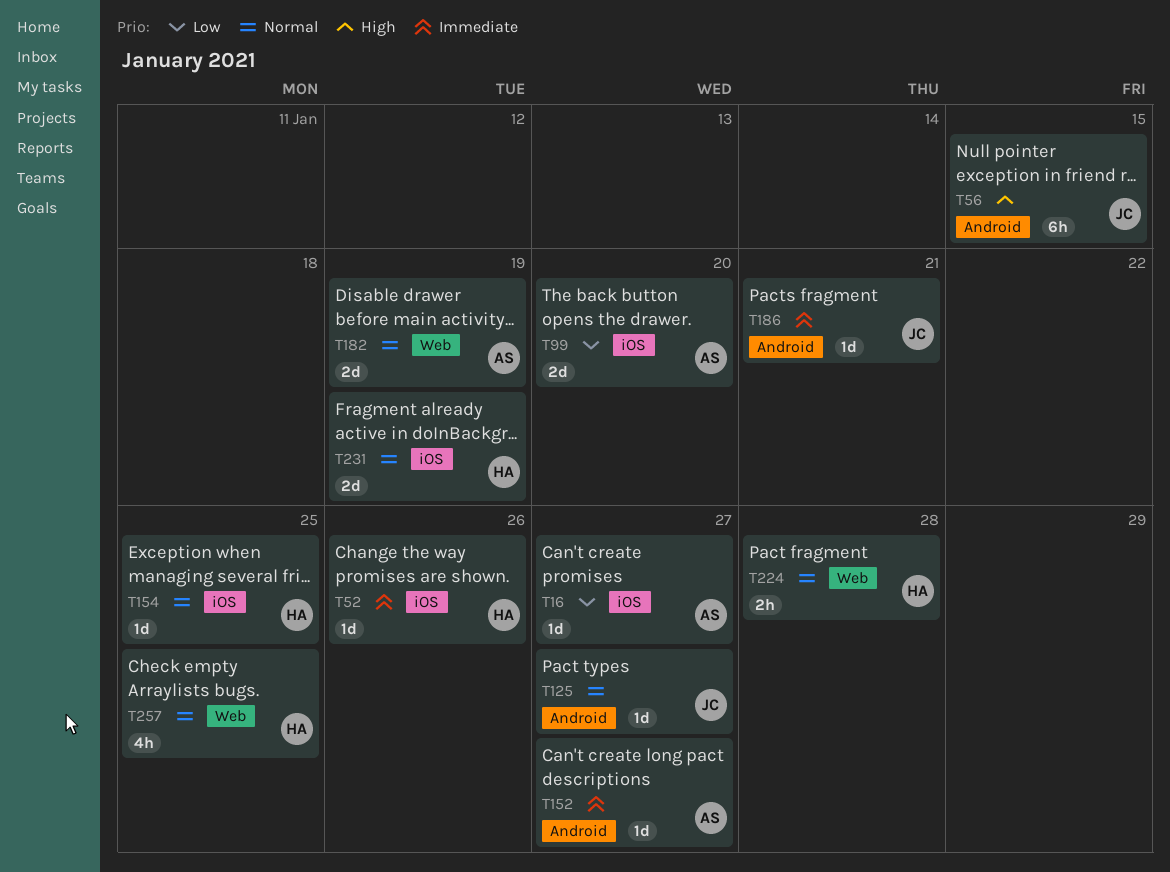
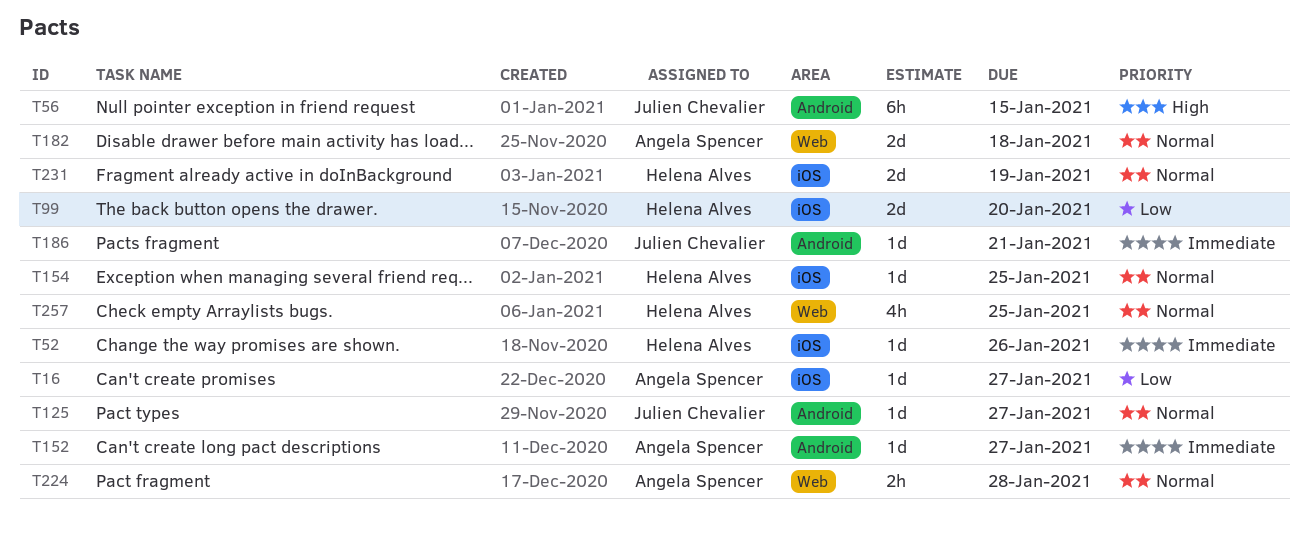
T99, owner: Angela Spencer -> Helena Alves
T182, due: Jan 19 -> Jan 18
T224, owner: Helena Alves -> Angela Spencer

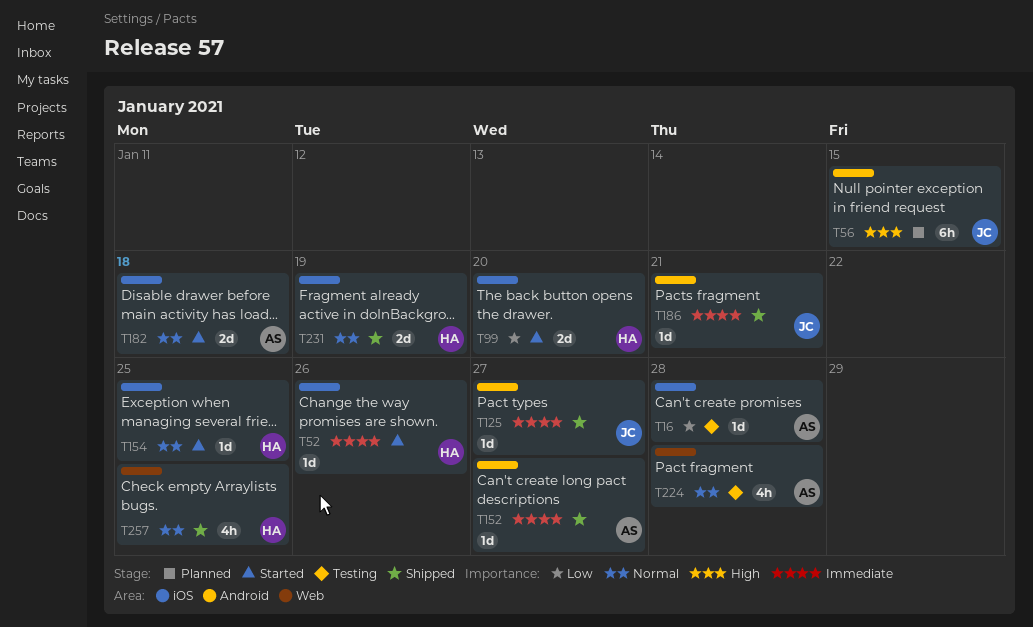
T16, due: Jan 27 -> Jan 28
T125, priority: Normal -> Immediate
T182, label: Web -> iOS
T224, estimate: 2h -> 4h

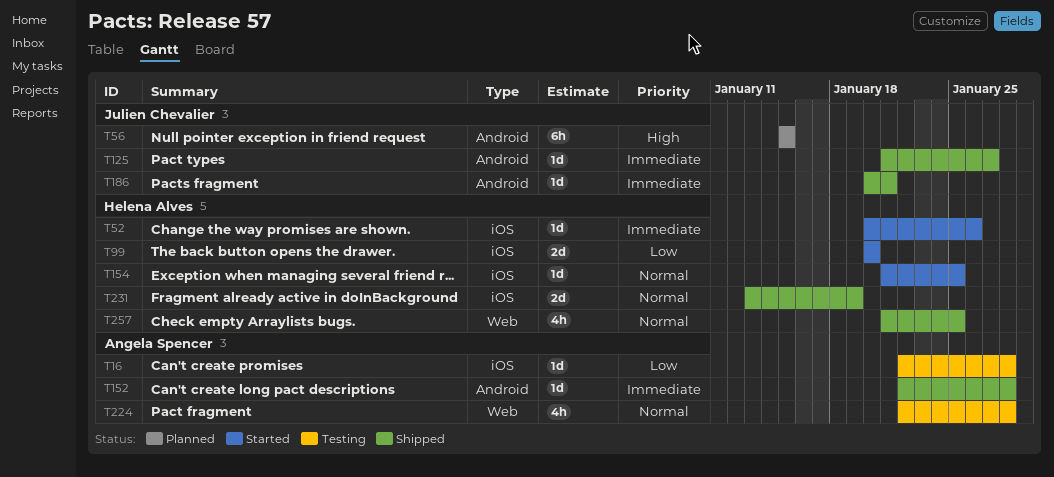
T152, due: Jan 27 -> Jan 28
T182: present -> none

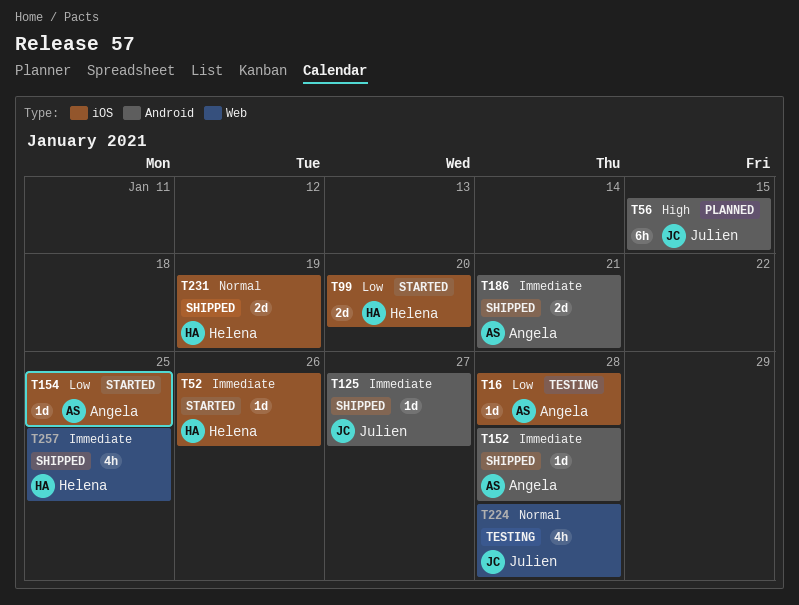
T154, owner: Helena Alves -> Angela Spencer
T154, priority: Normal -> Low
T186, owner: Julien Chevalier -> Angela Spencer
T186, estimate: 1d -> 2d
T224, owner: Angela Spencer -> Julien Chevalier
T257, priority: Normal -> Immediate

